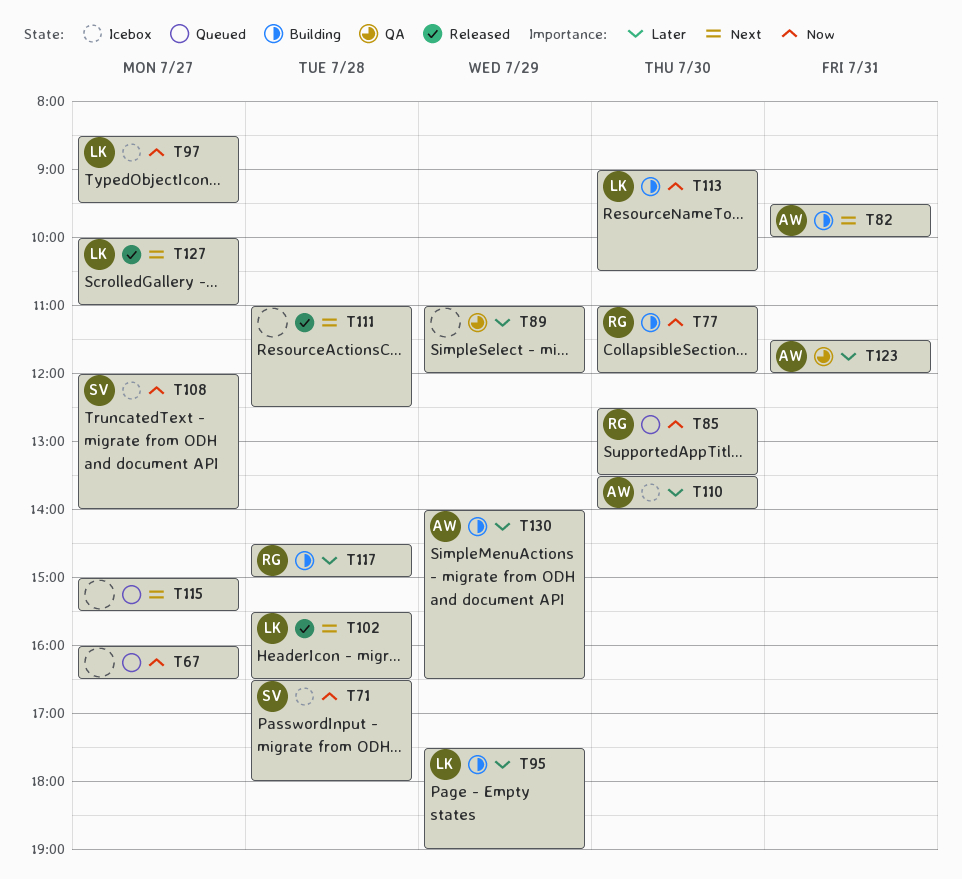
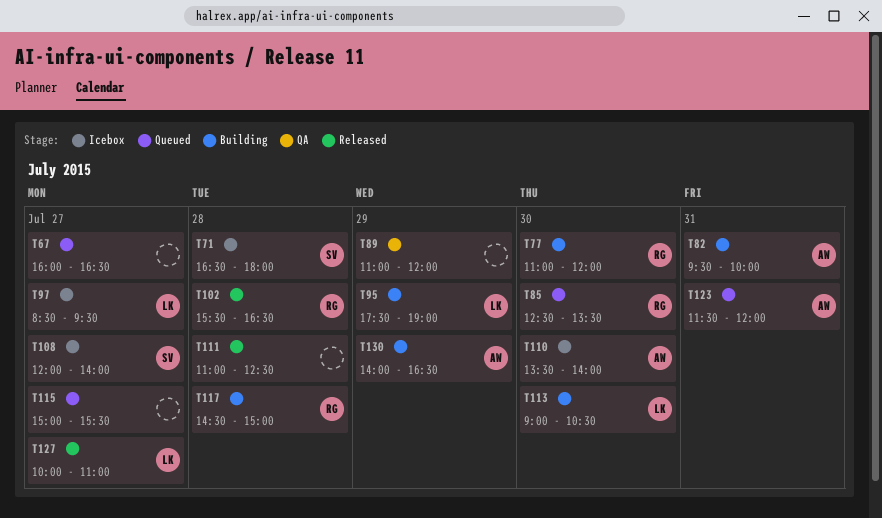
T102, owner: LK -> RG
T123, status: QA -> Queued

